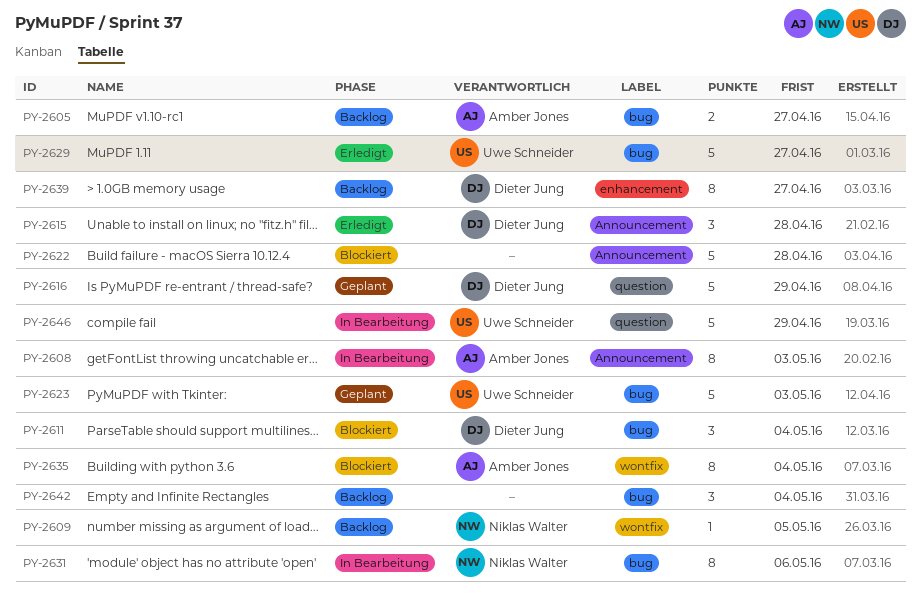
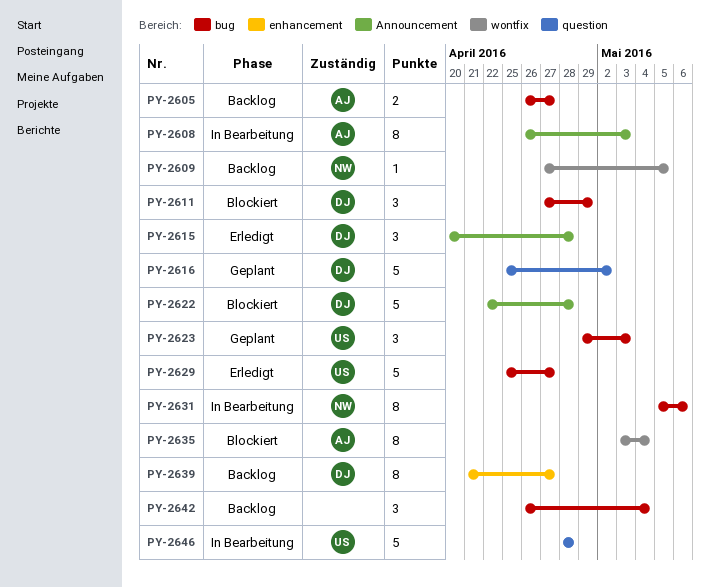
PY-2611, due: May 4 -> Apr 29
PY-2616, due: Apr 29 -> May 2
PY-2622, owner: none -> Dieter Jung
PY-2623, estimate: 5 -> 3
PY-2646, due: Apr 29 -> Apr 28

